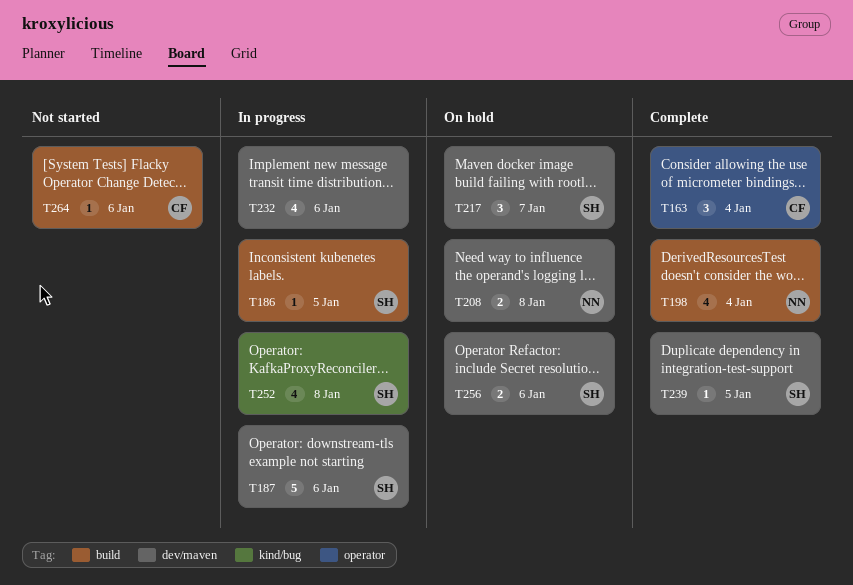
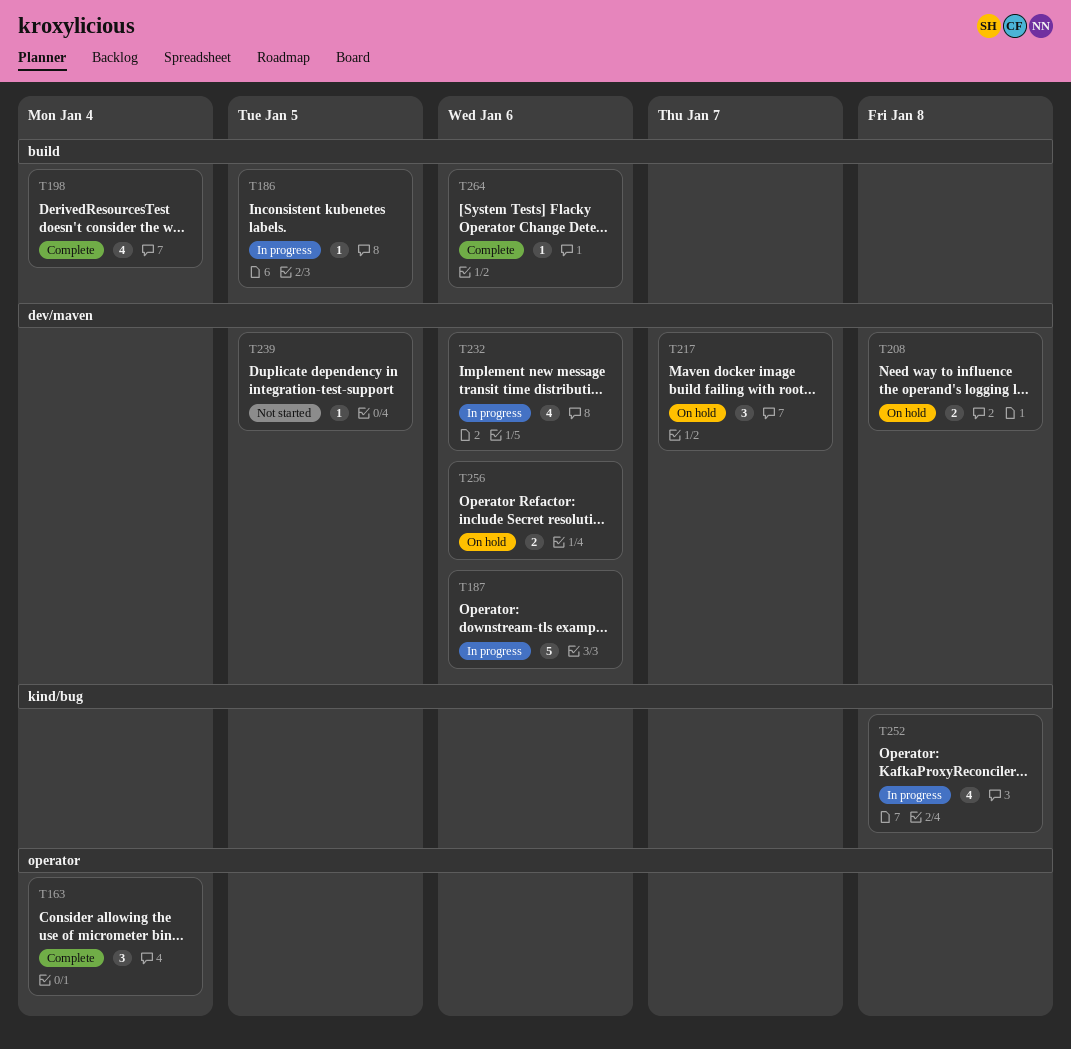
T239, status: Complete -> Not started
T264, status: Not started -> Complete

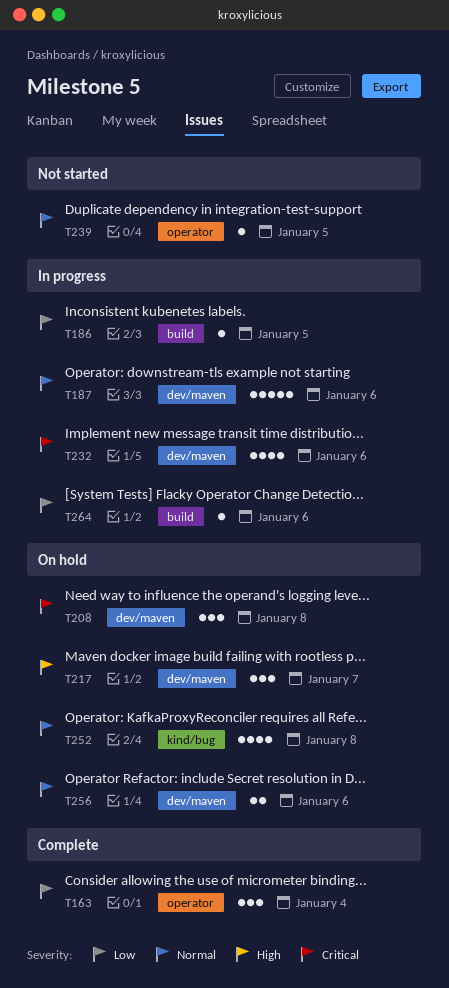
T198: present -> none
T208, estimate: 2 -> 3
T239, label: dev/maven -> operator
T252, status: In progress -> On hold
T264, status: Complete -> In progress

